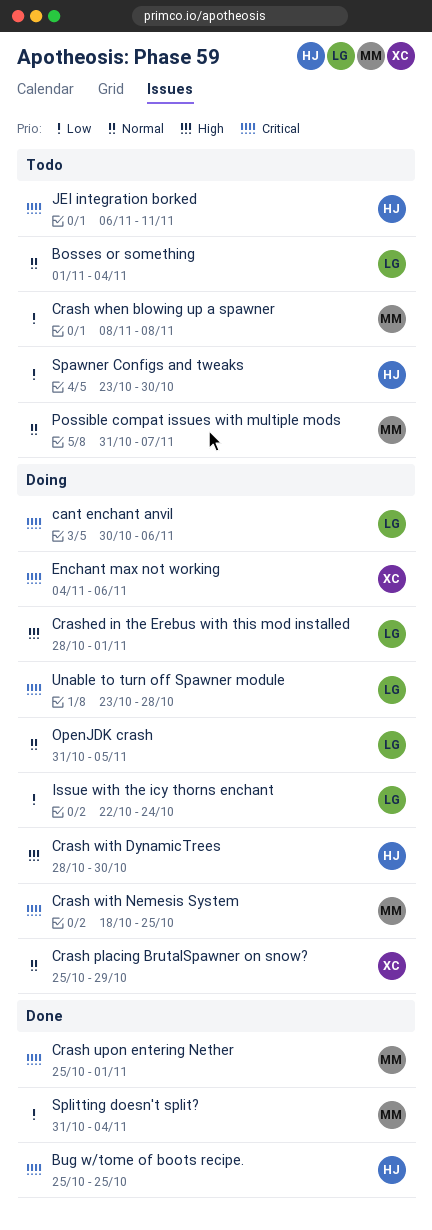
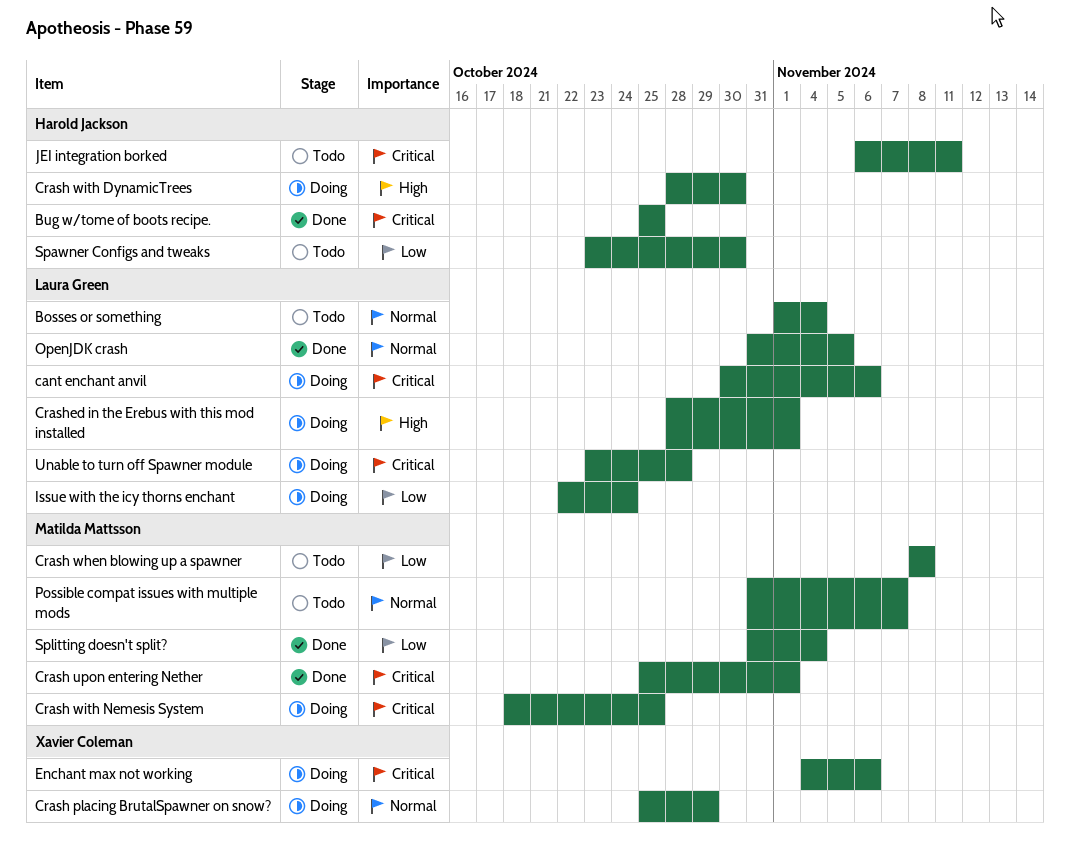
OpenJDK crash, status: Doing -> Done

